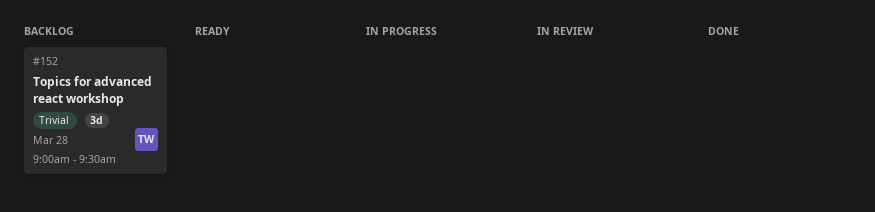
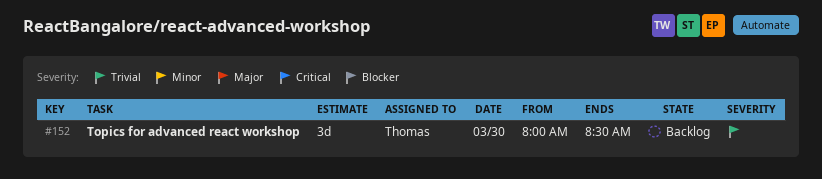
#152, day: Mar 28 -> Mar 30
#152, begins: 09:00 -> 08:00
#152, ends: 09:30 -> 08:30

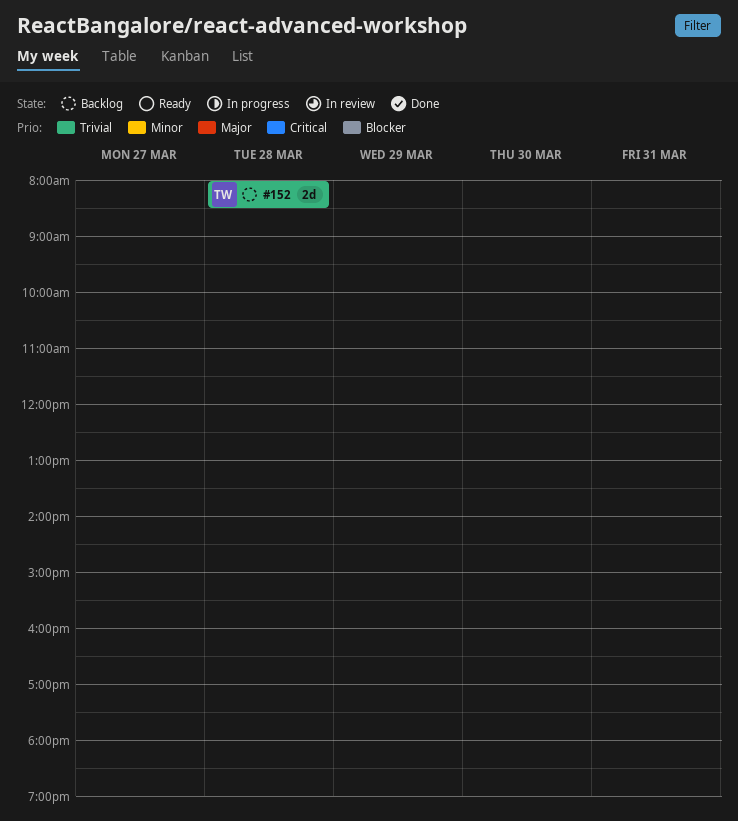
#152, estimate: 3d -> 2d
#152, day: Mar 30 -> Mar 28

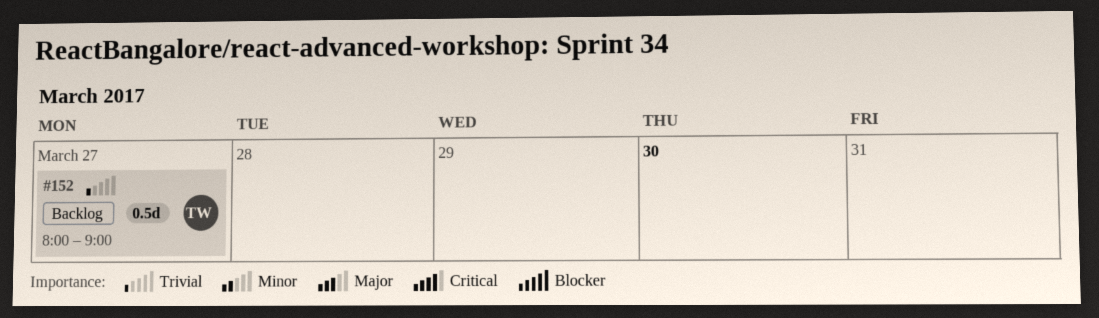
#152, estimate: 2d -> 0.5d
#152, day: Mar 28 -> Mar 27
#152, ends: 08:30 -> 09:00

